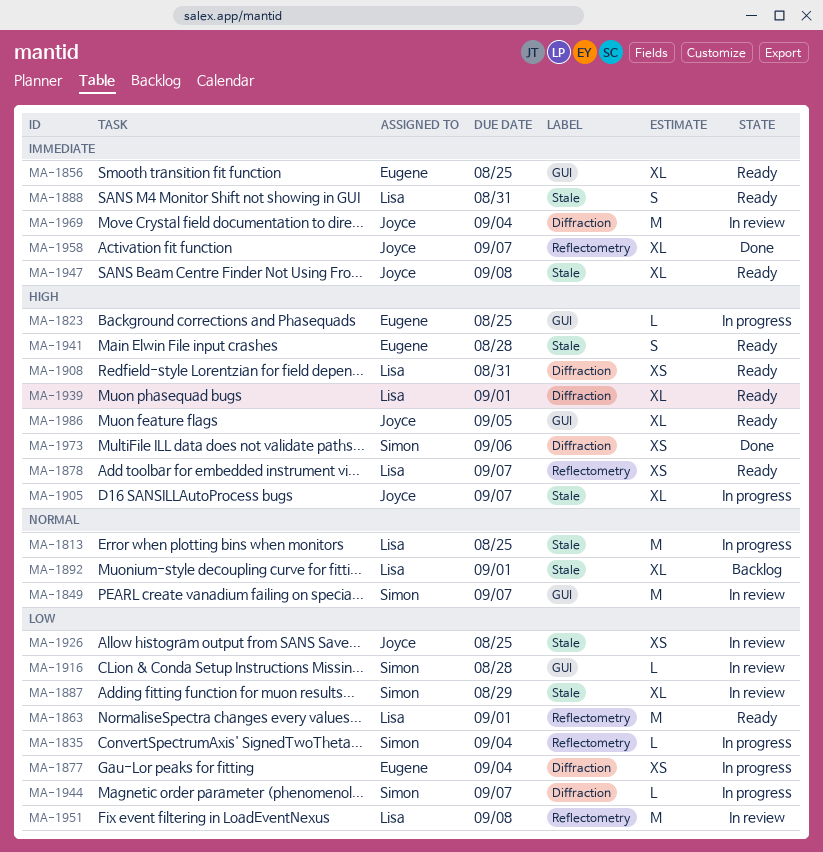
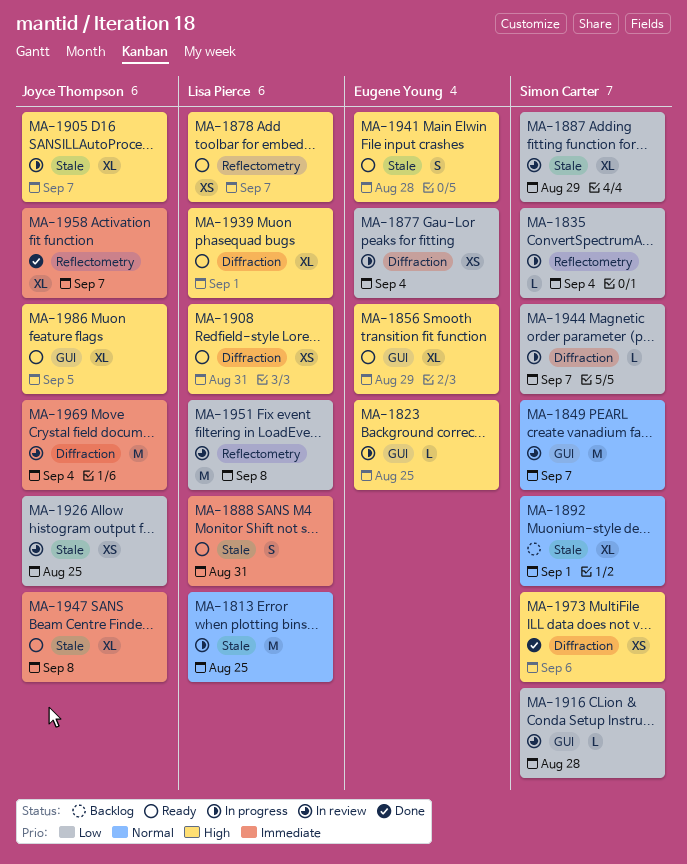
MA-1856, priority: Immediate -> High
MA-1856, due: Aug 25 -> Aug 29
MA-1863: present -> none
MA-1892, owner: Lisa Pierce -> Simon Carter

